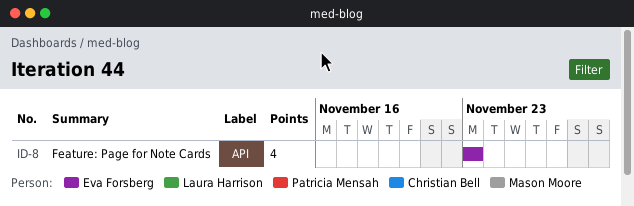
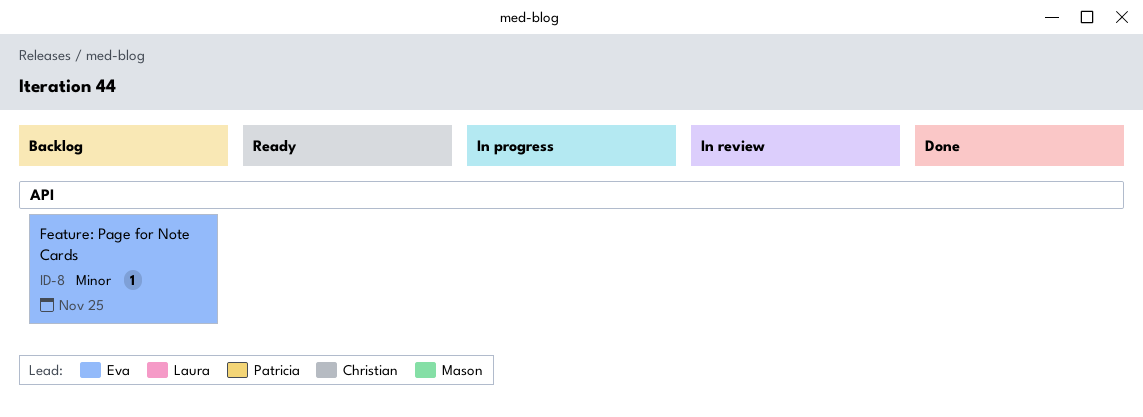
ID-8, estimate: 4 -> 1
ID-8, due: Nov 23 -> Nov 25

